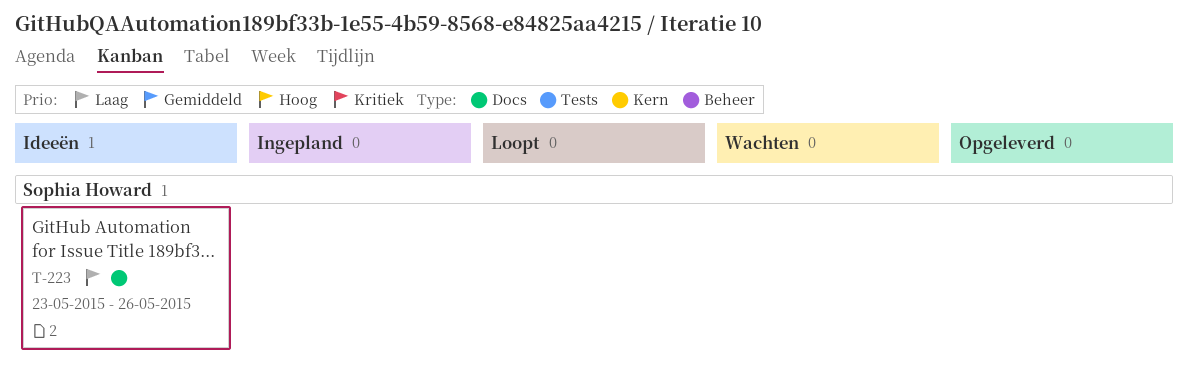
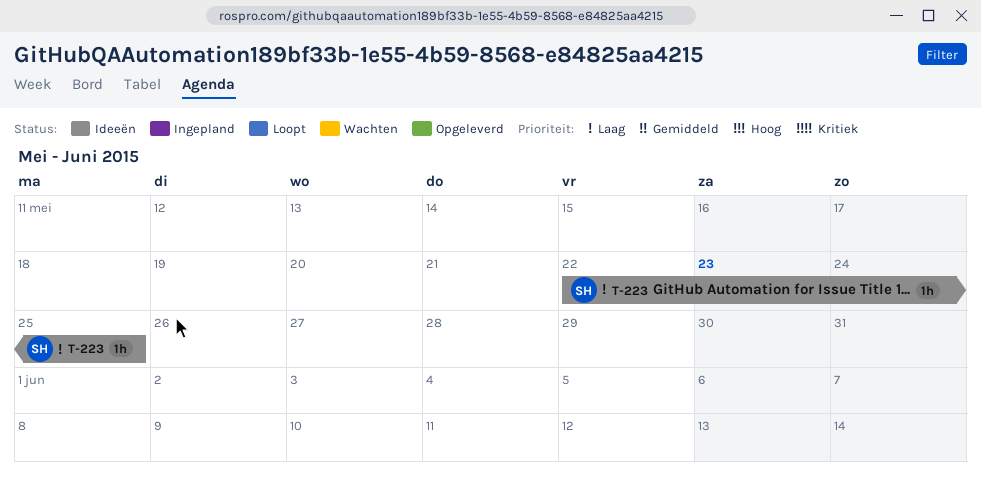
T-223, start: May 23 -> May 22
T-223, due: May 26 -> May 25

